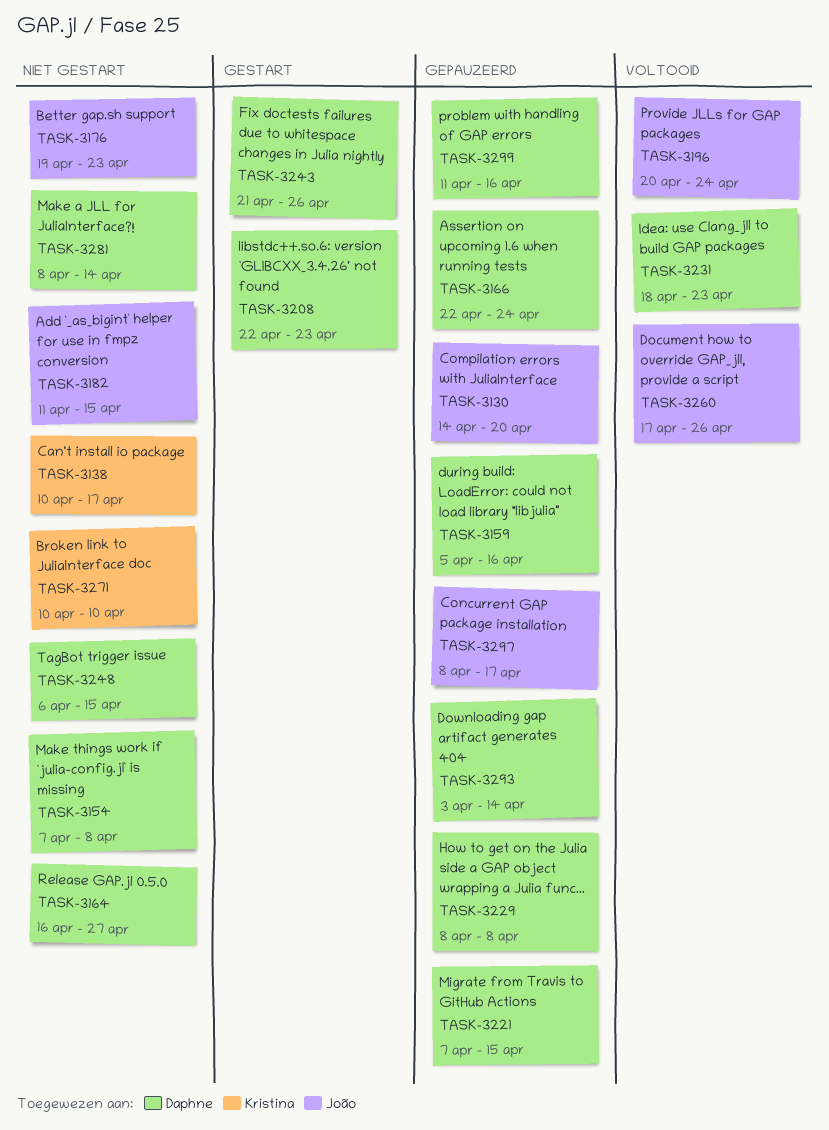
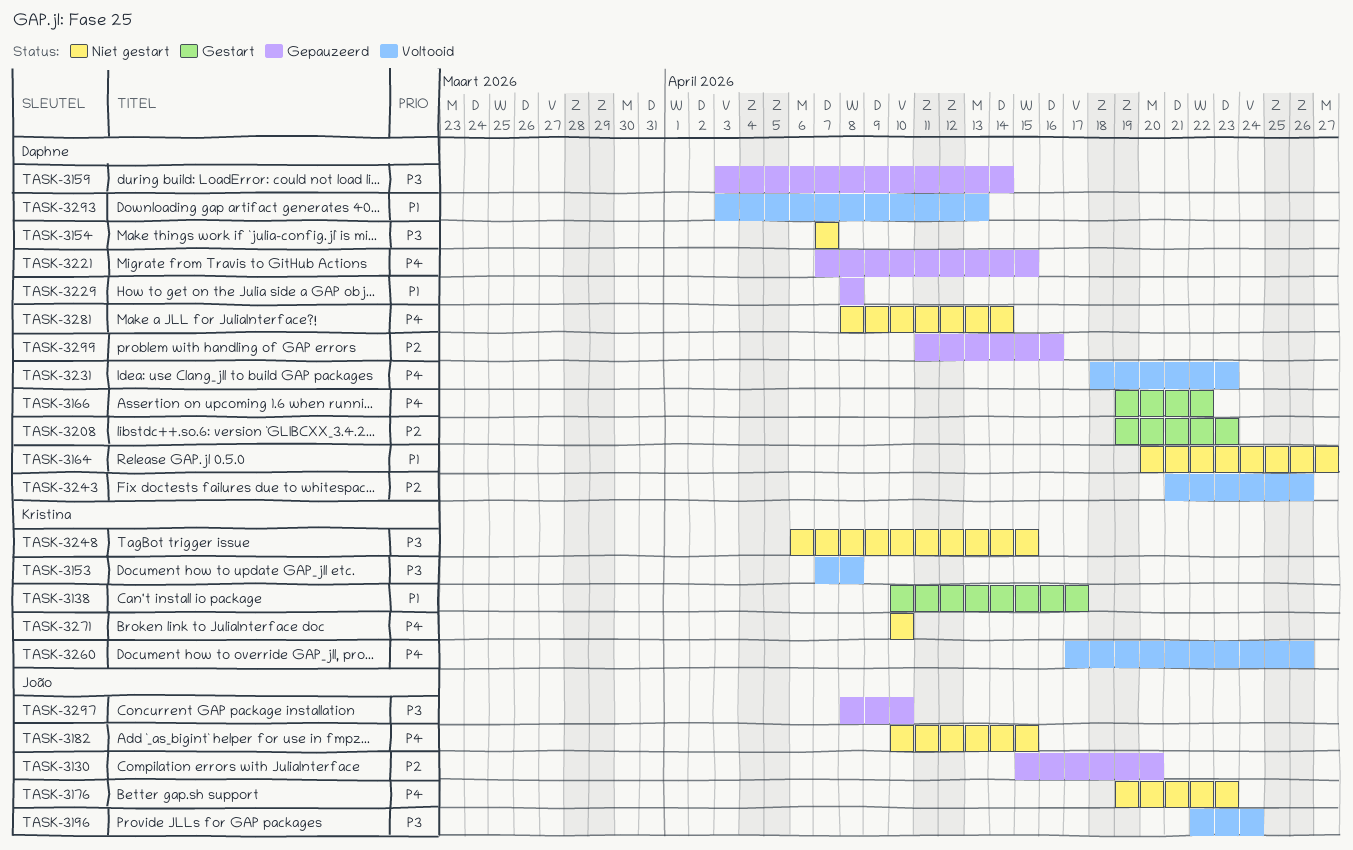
TASK-3130, start: Apr 14 -> Apr 15
TASK-3138, status: Niet gestart -> Gestart
TASK-3153: none -> present
TASK-3154, due: Apr 8 -> Apr 7
TASK-3159, start: Apr 5 -> Apr 3
TASK-3159, due: Apr 16 -> Apr 14
TASK-3164, start: Apr 16 -> Apr 20
TASK-3166, status: Gepauzeerd -> Gestart
TASK-3166, start: Apr 22 -> Apr 19
TASK-3166, due: Apr 24 -> Apr 22
TASK-3182, start: Apr 11 -> Apr 10
TASK-3196, start: Apr 20 -> Apr 22
TASK-3208, start: Apr 22 -> Apr 19
TASK-3243, status: Gestart -> Voltooid
TASK-3248, owner: Daphne -> Kristina
TASK-3260, owner: João -> Kristina
TASK-3293, status: Gepauzeerd -> Voltooid
TASK-3293, due: Apr 14 -> Apr 13
TASK-3297, due: Apr 17 -> Apr 10

